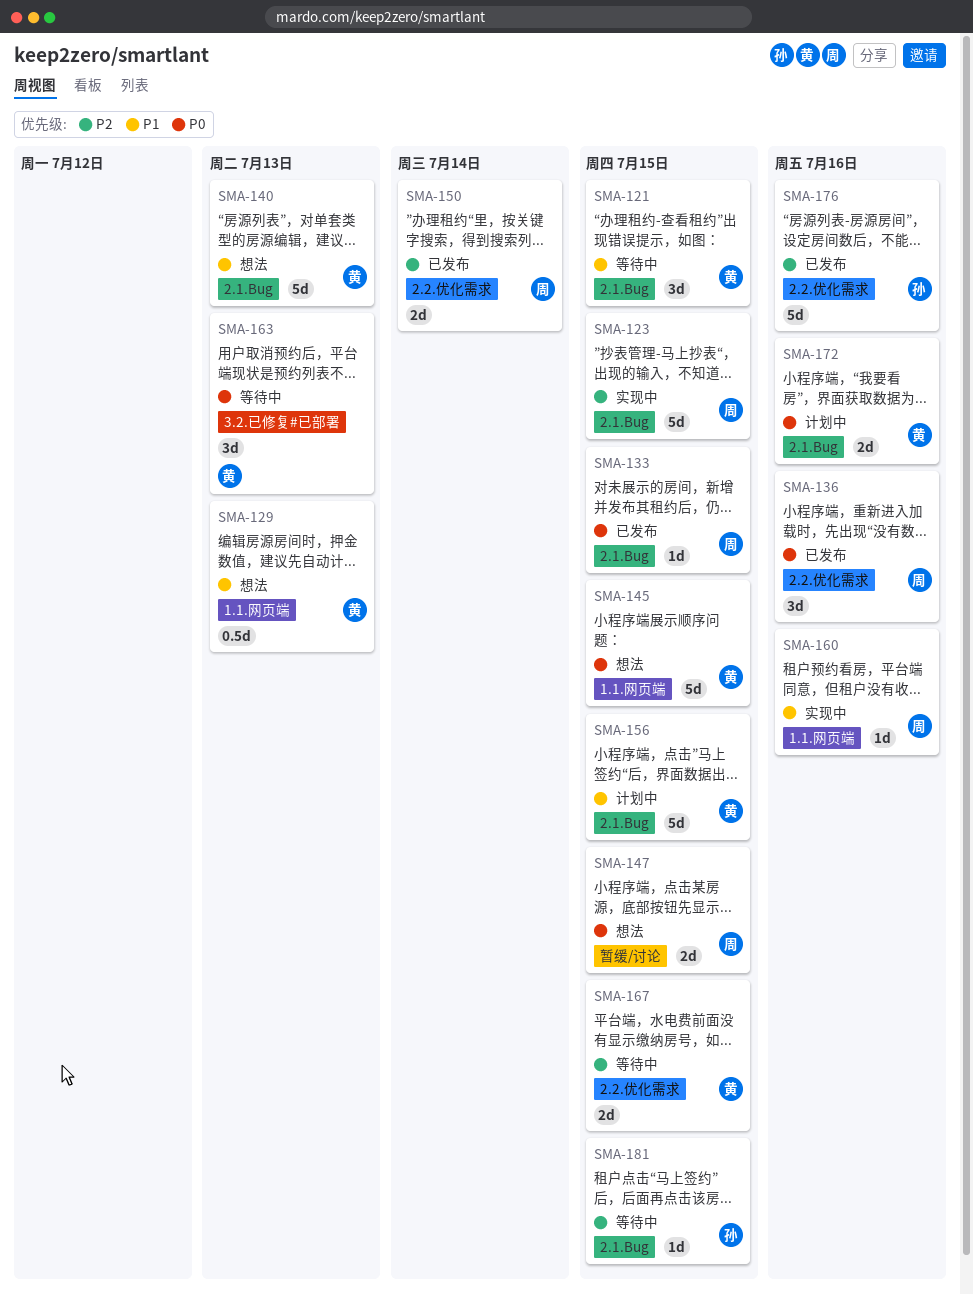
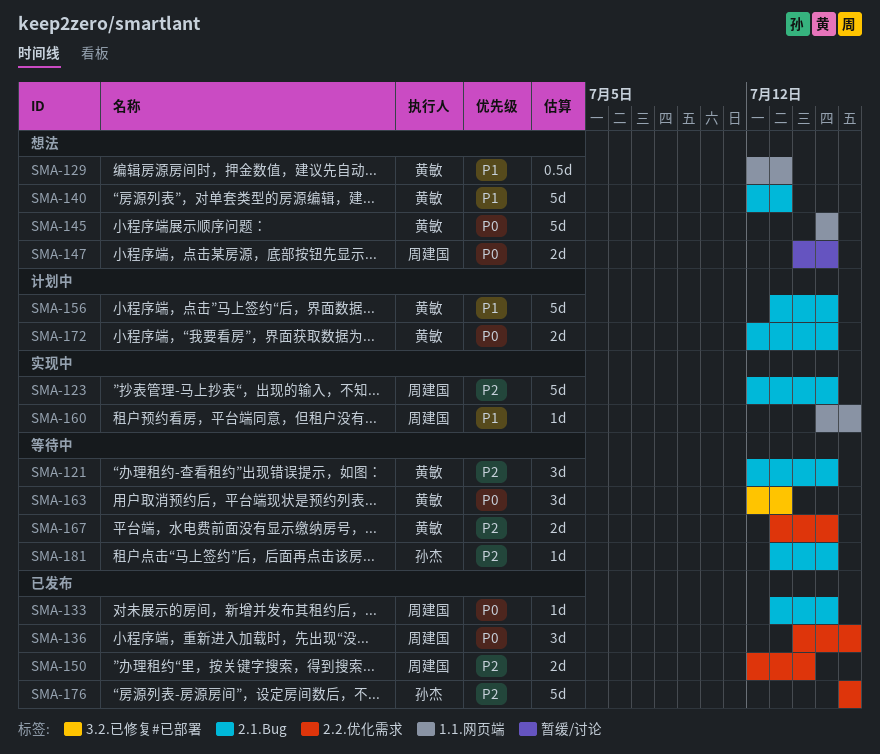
SMA-121, priority: P1 -> P2
SMA-172, due: Jul 16 -> Jul 15

